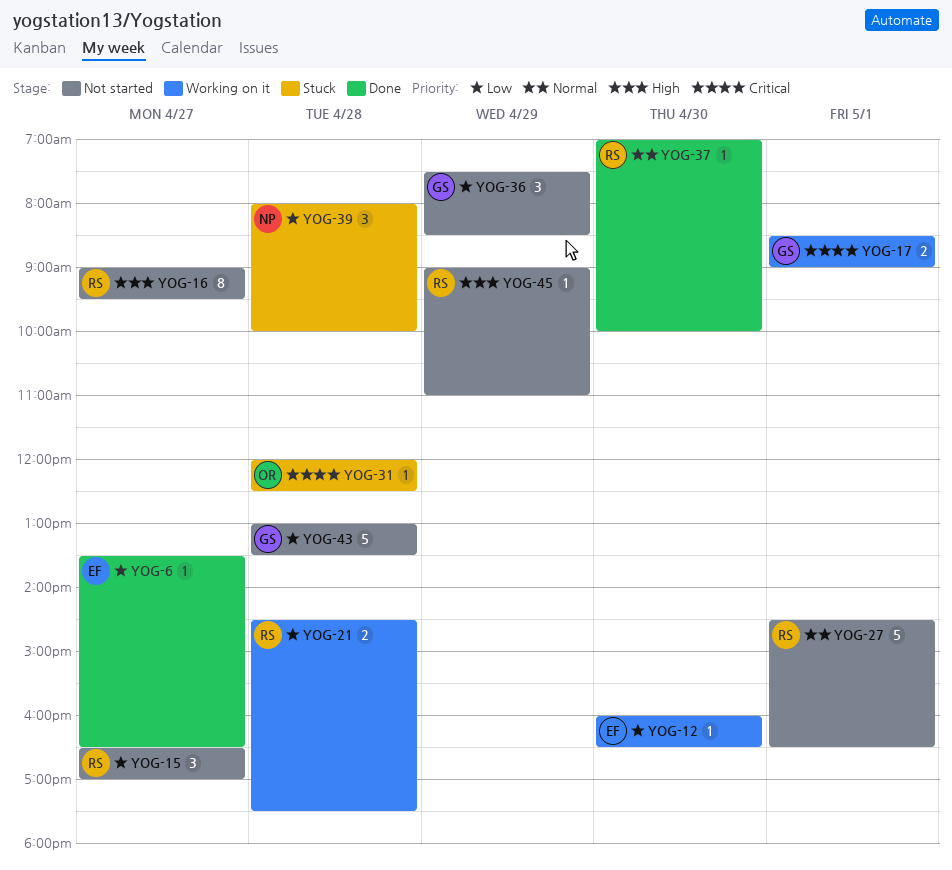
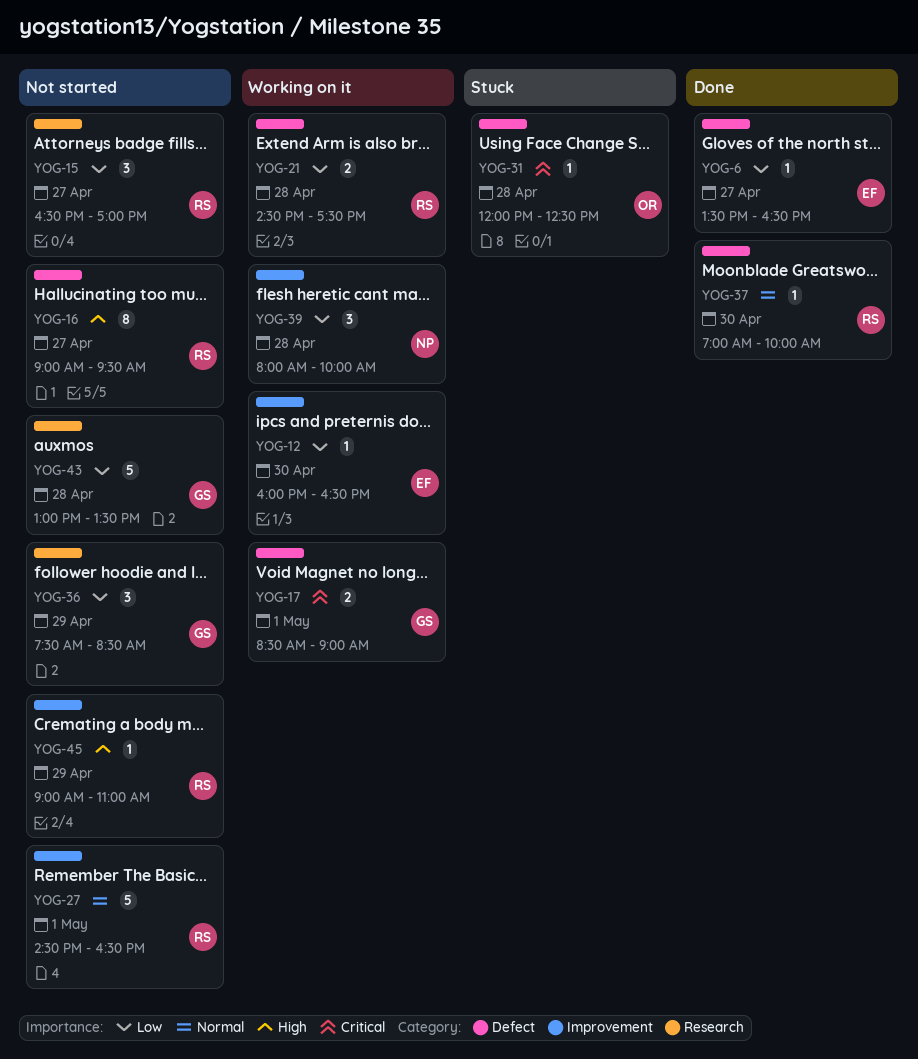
YOG-39, status: Stuck -> Working on it

